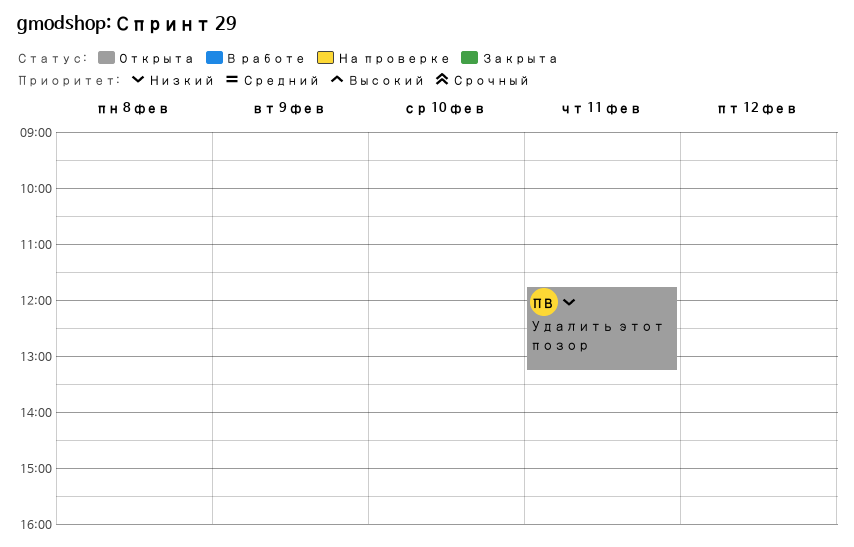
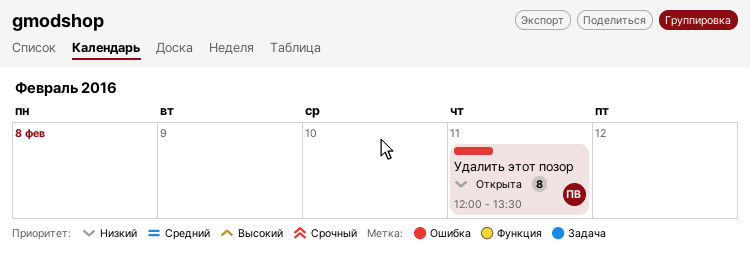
Удалить этот позор, begins: 11:45 -> 12:00
Удалить этот позор, ends: 13:15 -> 13:30

